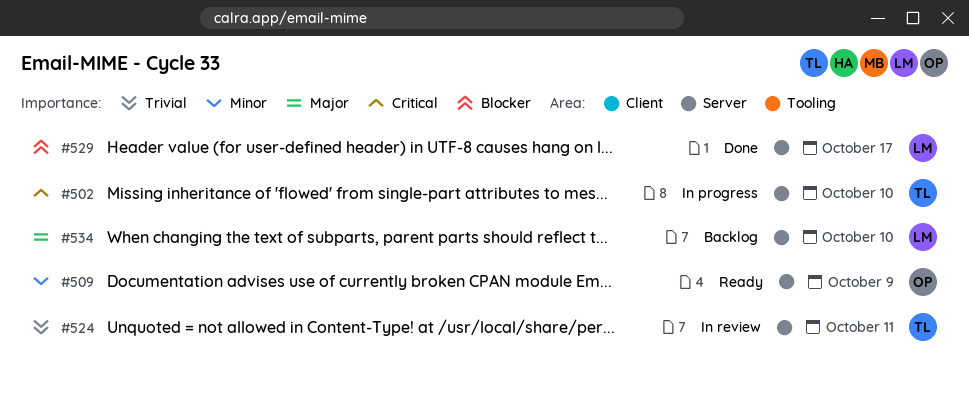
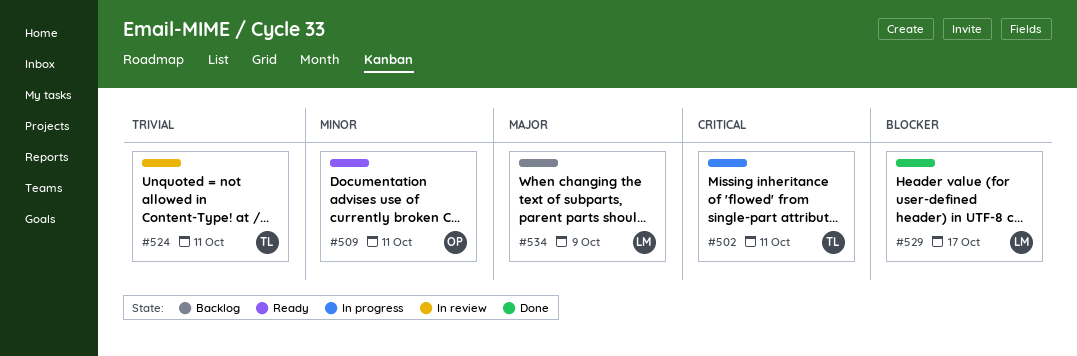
#502, due: Oct 10 -> Oct 11
#509, due: Oct 9 -> Oct 11
#534, due: Oct 10 -> Oct 9

